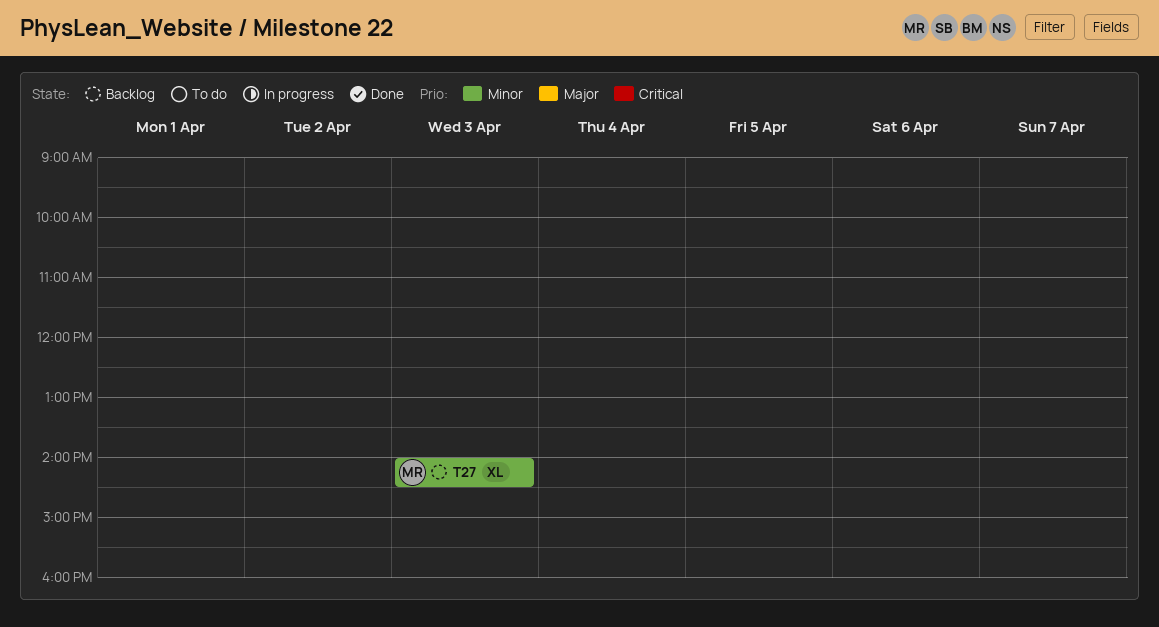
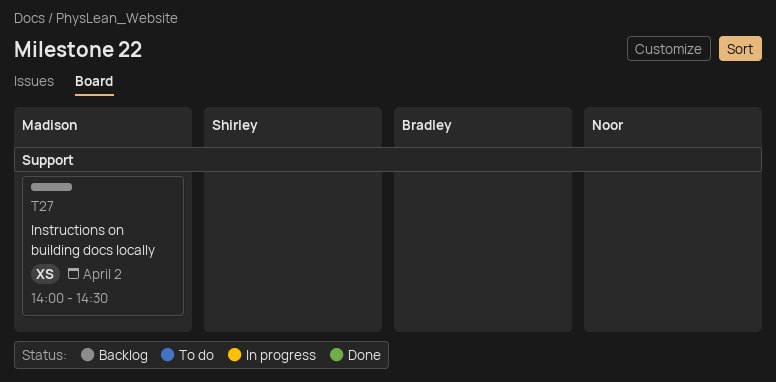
T27, estimate: XL -> XS
T27, day: Apr 3 -> Apr 2

